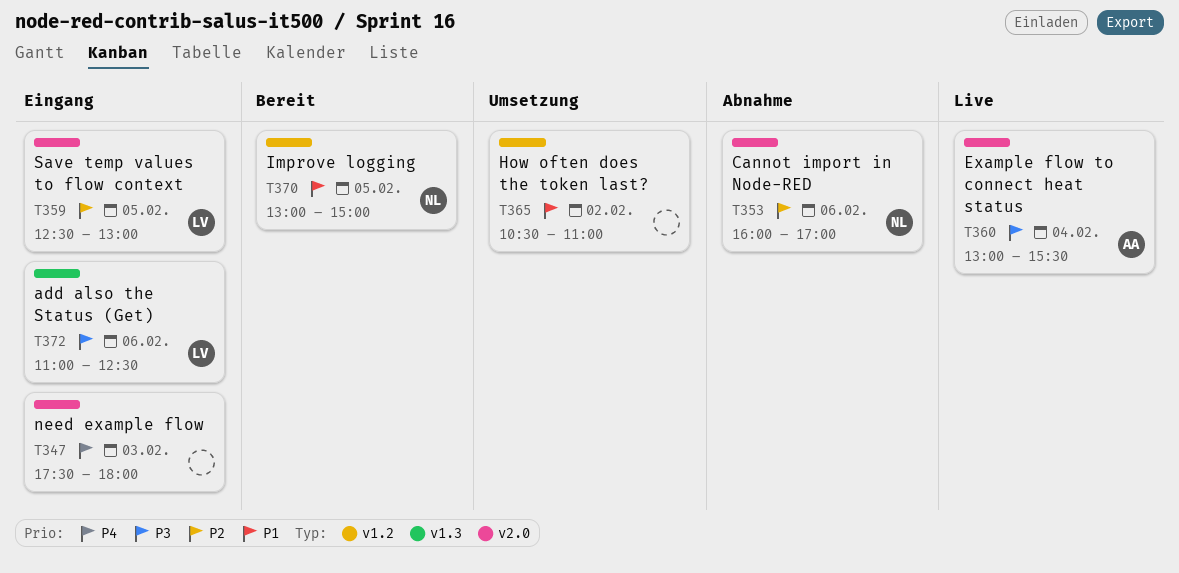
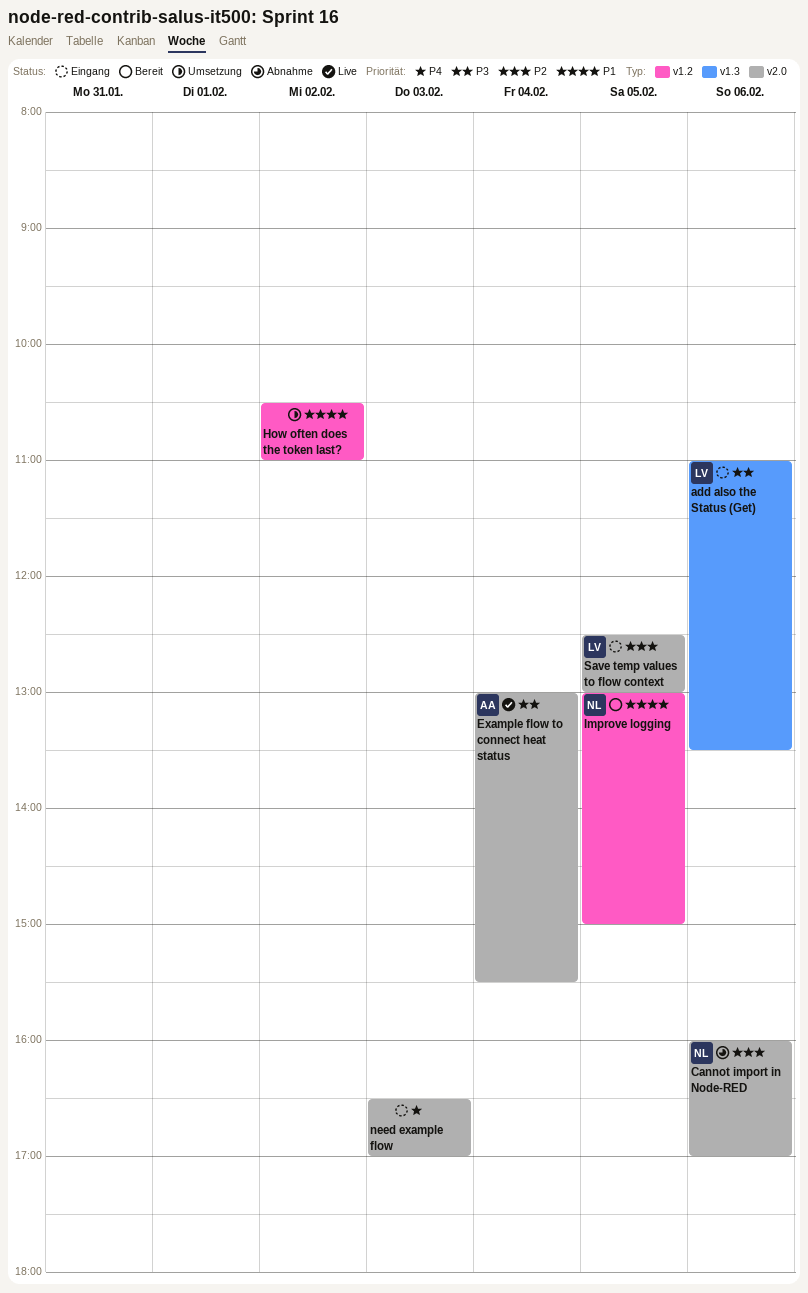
add also the Status (Get), ends: 12:30 -> 13:30
need example flow, begins: 17:30 -> 16:30
need example flow, ends: 18:00 -> 17:00

